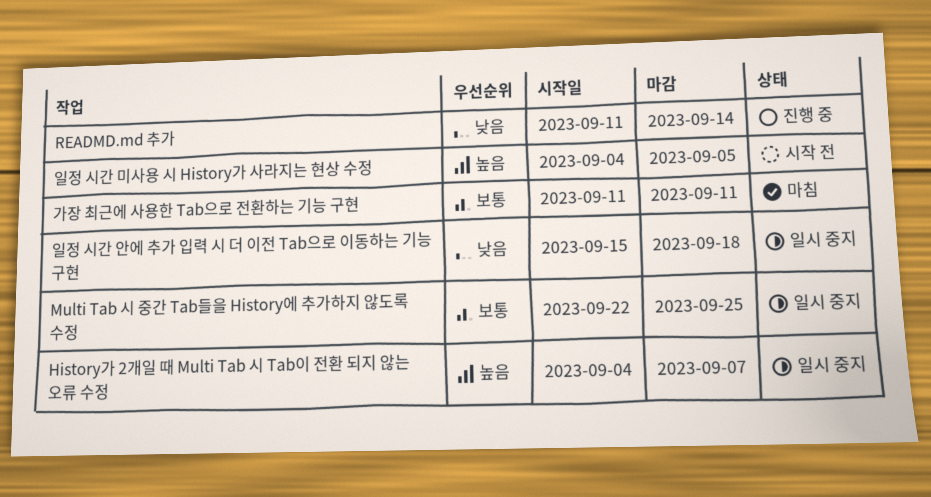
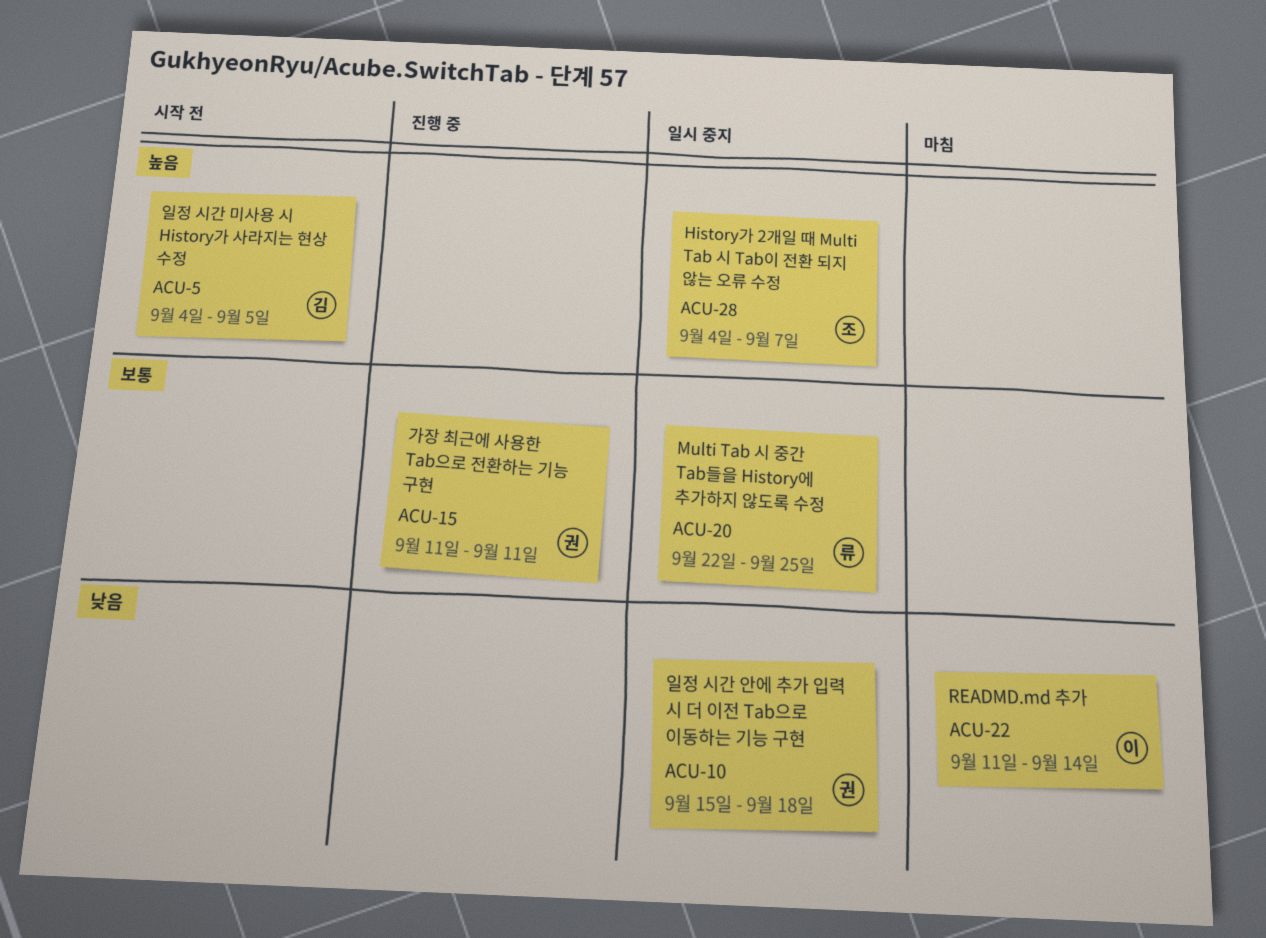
READMD.md 추가, status: 진행 중 -> 마침
가장 최근에 사용한 Tab으로 전환하는 기능 구현, status: 마침 -> 진행 중

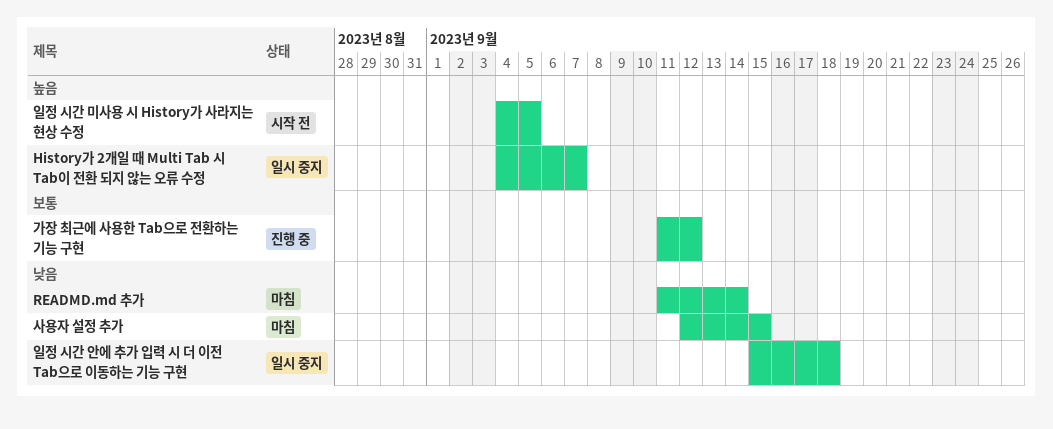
Multi Tab 시 중간 Tab들을 History에 추가하지 않도록 수정: present -> none
가장 최근에 사용한 Tab으로 전환하는 기능 구현, due: Sep 11 -> Sep 12
사용자 설정 추가: none -> present

